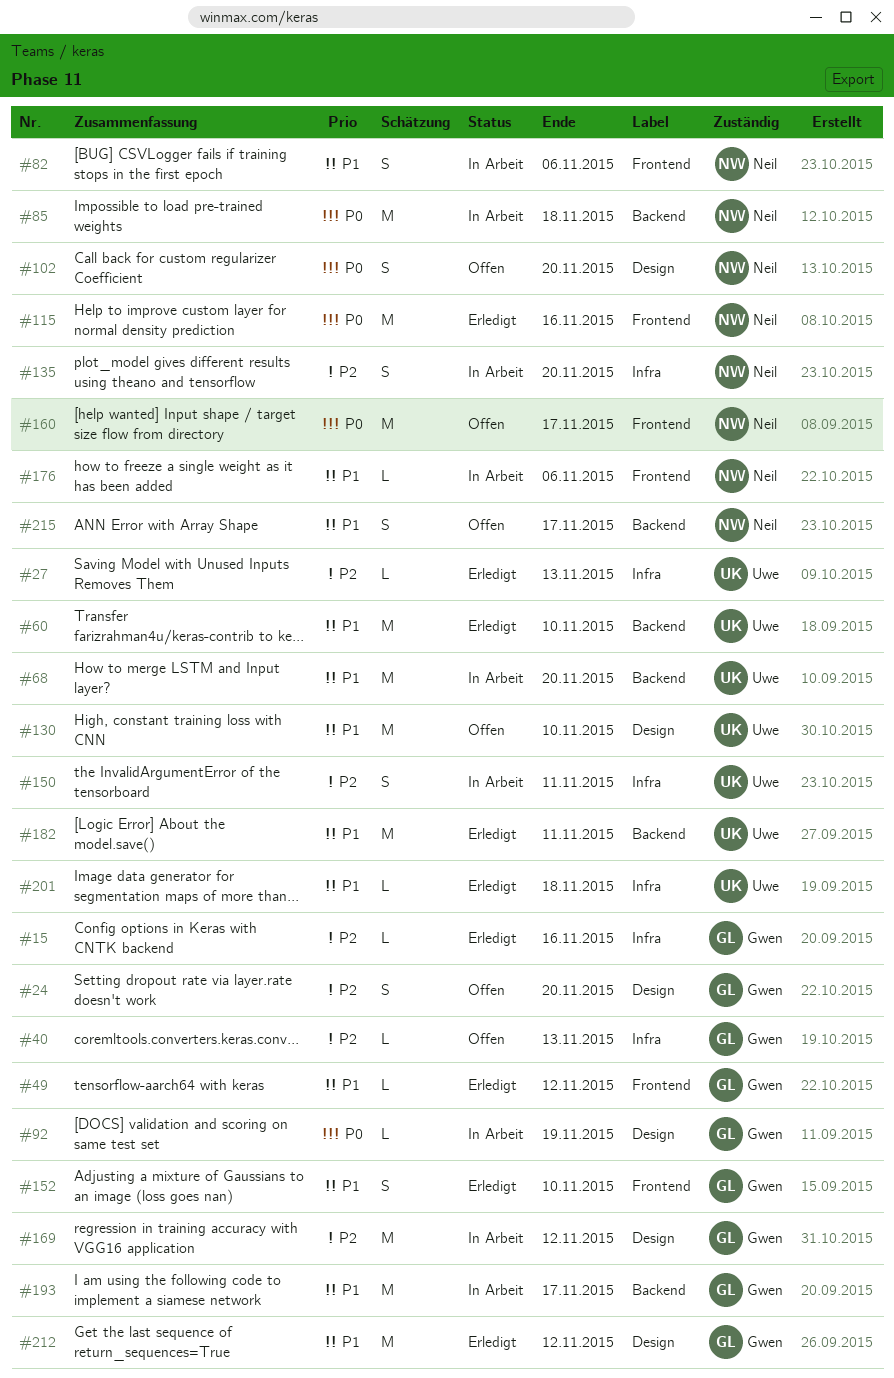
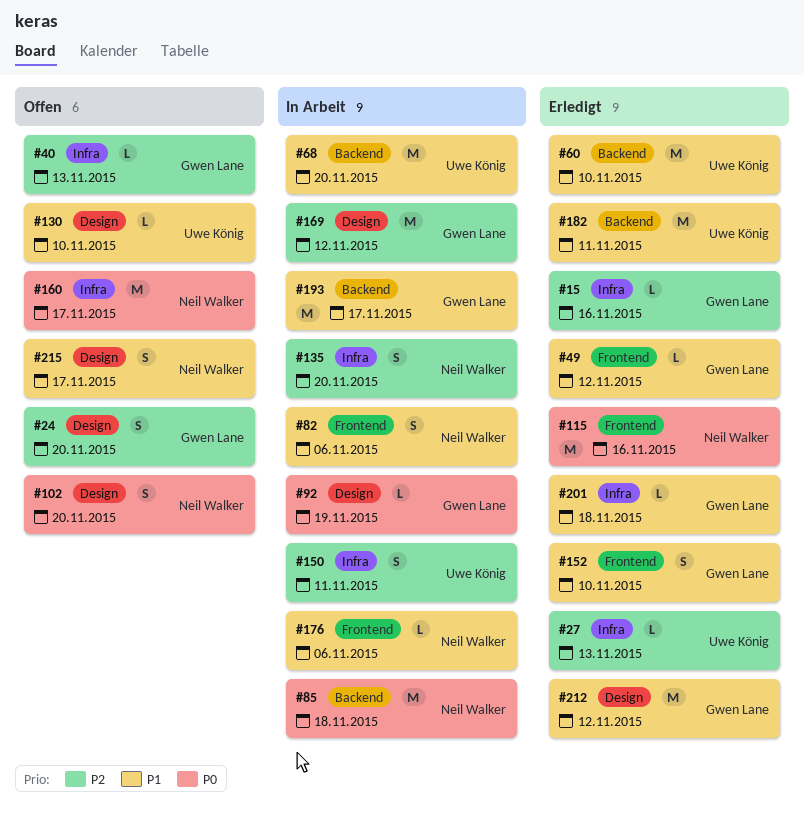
#130, estimate: M -> L
#160, label: Frontend -> Infra
#201, owner: Uwe König -> Gwen Lane
#215, label: Backend -> Design

